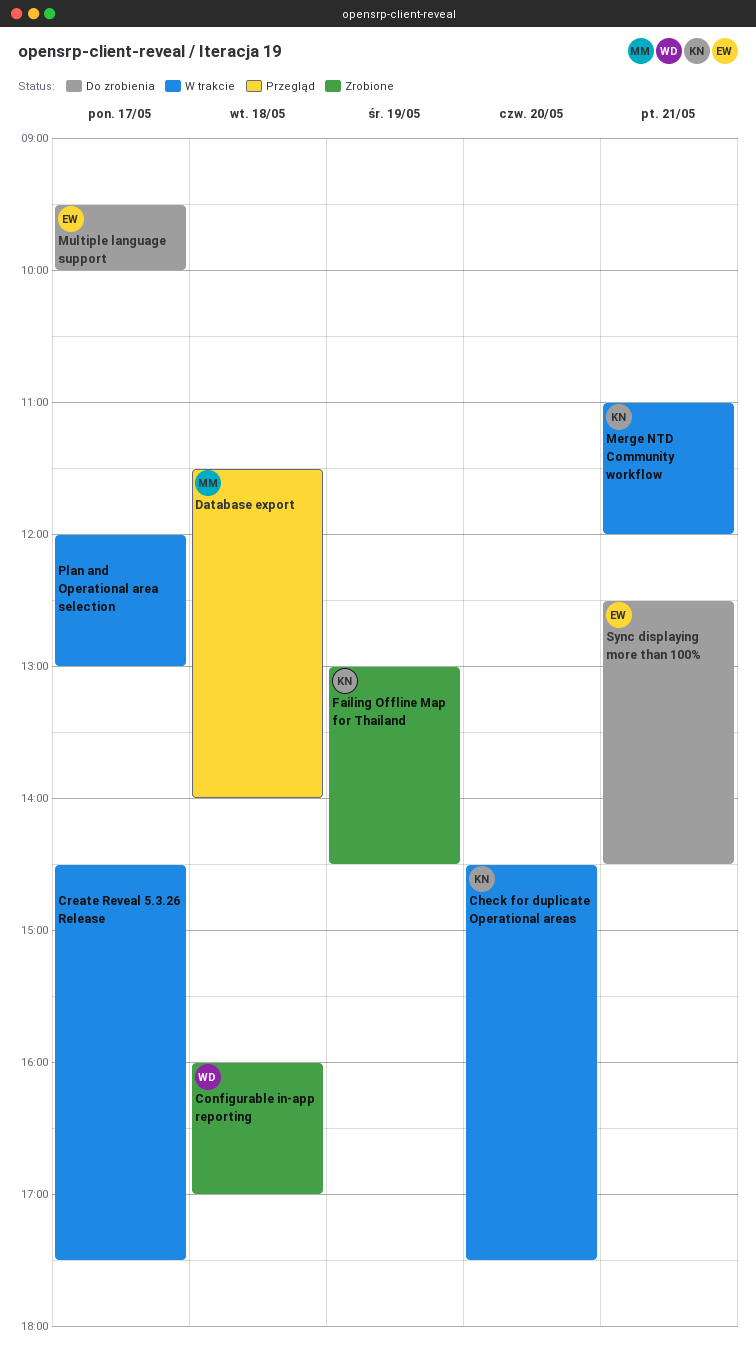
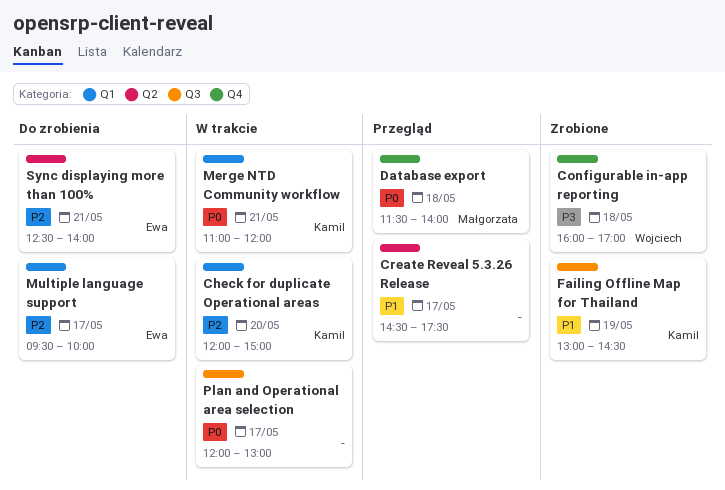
Check for duplicate Operational areas, begins: 14:30 -> 12:00
Check for duplicate Operational areas, ends: 17:30 -> 15:00
Create Reveal 5.3.26 Release, status: W trakcie -> Przegląd
Sync displaying more than 100%, ends: 14:30 -> 14:00

